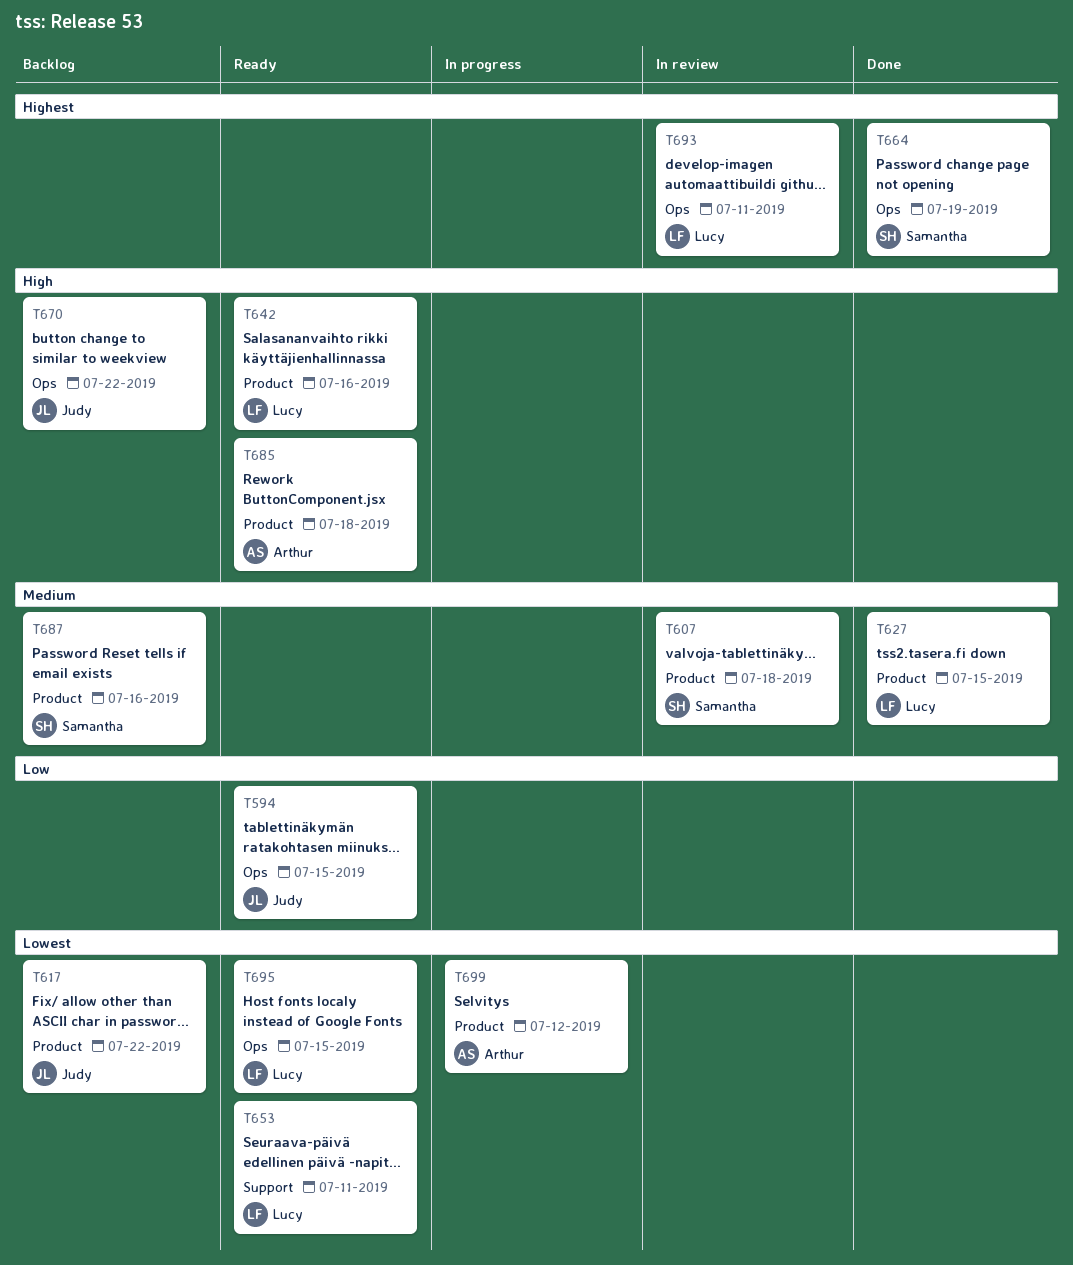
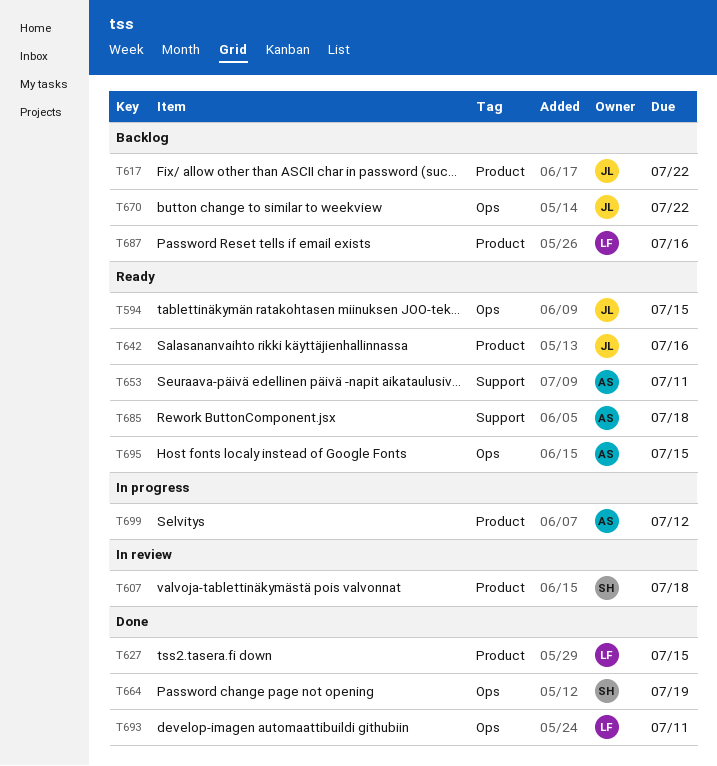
T642, owner: Lucy -> Judy
T653, owner: Lucy -> Arthur
T685, label: Product -> Support
T687, owner: Samantha -> Lucy
T693, status: In review -> Done
T695, owner: Lucy -> Arthur

